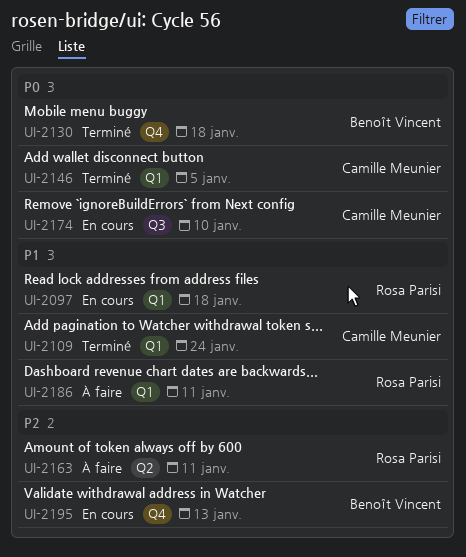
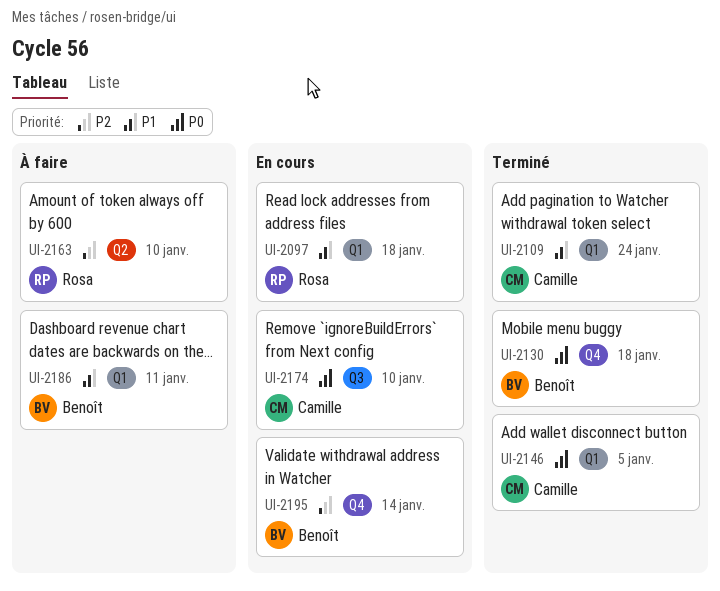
UI-2163, due: Jan 11 -> Jan 10
UI-2186, owner: Rosa Parisi -> Benoît Vincent
UI-2195, due: Jan 13 -> Jan 14

